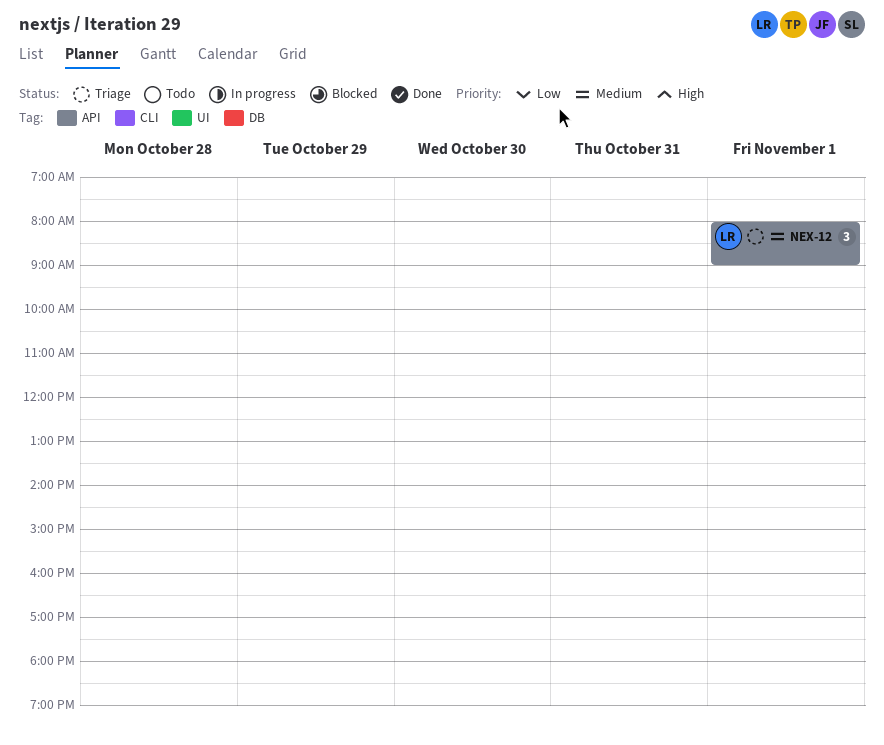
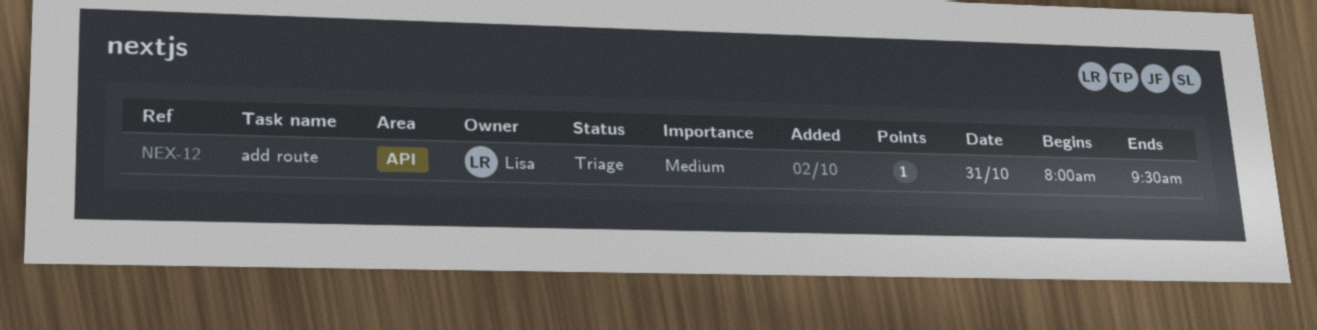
NEX-12, estimate: 3 -> 1
NEX-12, day: Nov 1 -> Oct 31
NEX-12, ends: 09:00 -> 09:30

